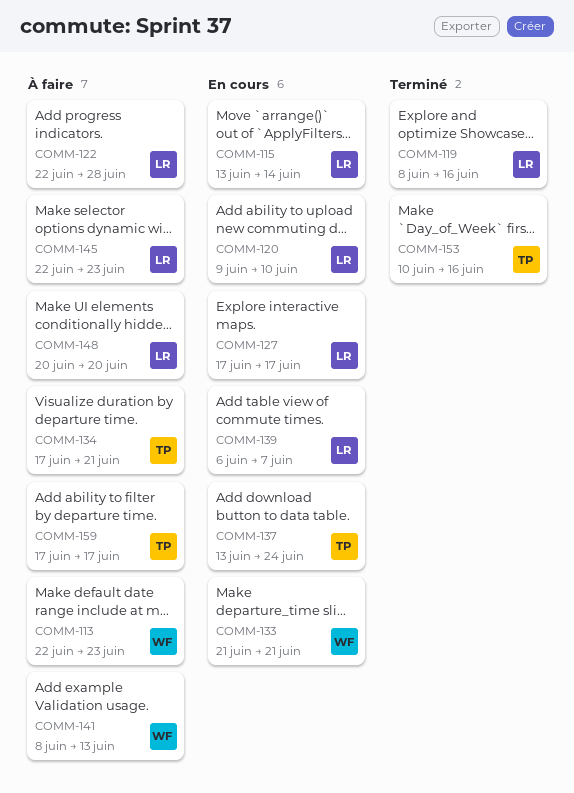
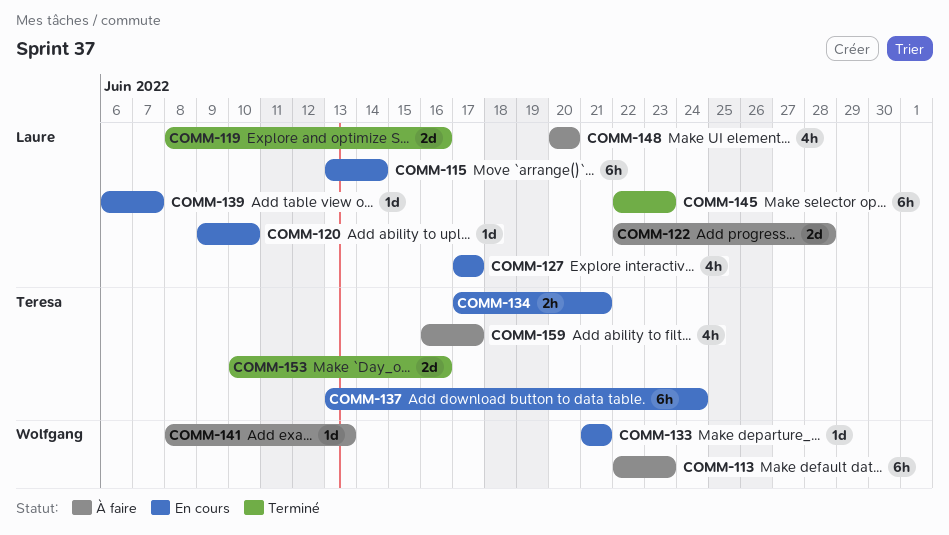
COMM-134, status: À faire -> En cours
COMM-145, status: À faire -> Terminé
COMM-159, start: Jun 17 -> Jun 16

